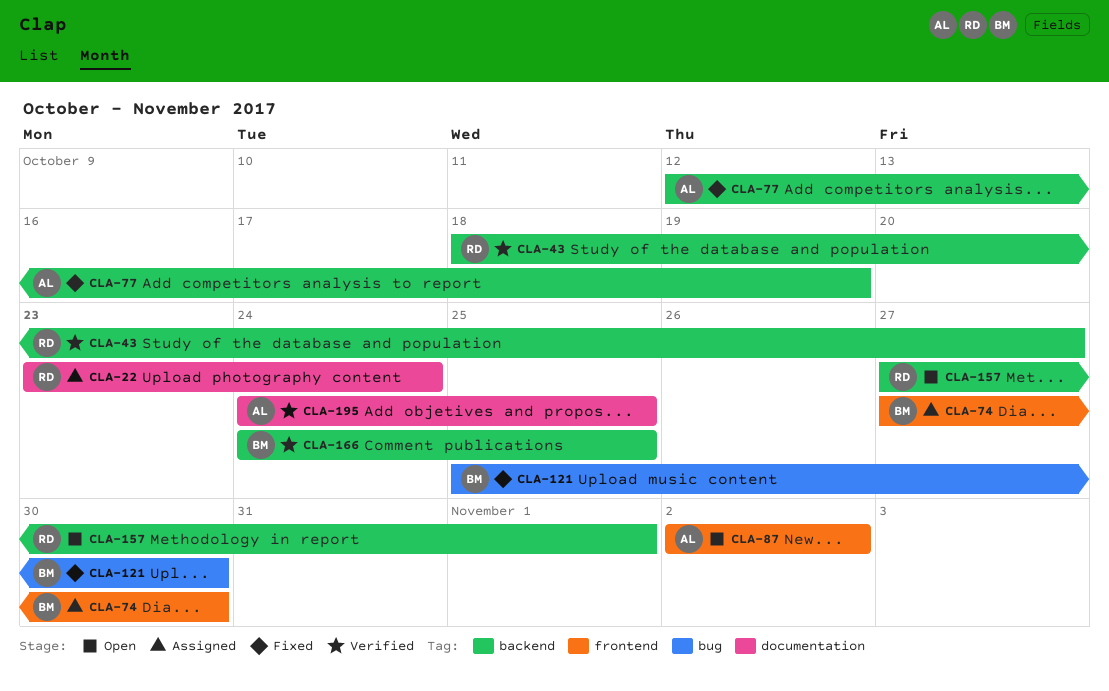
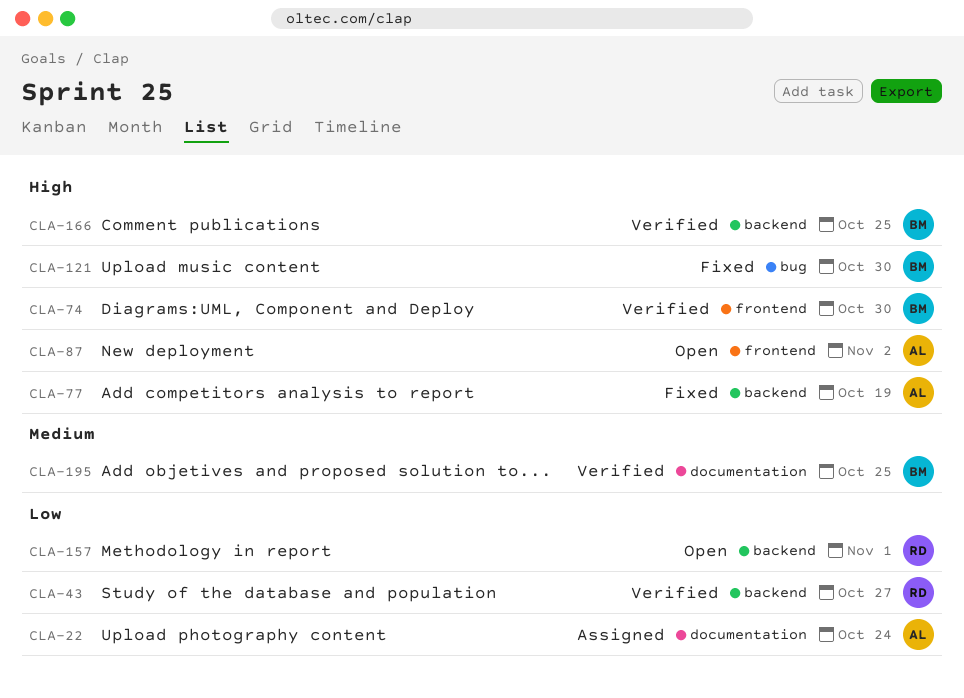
CLA-22, owner: RD -> AL
CLA-74, status: Assigned -> Verified
CLA-195, owner: AL -> BM

